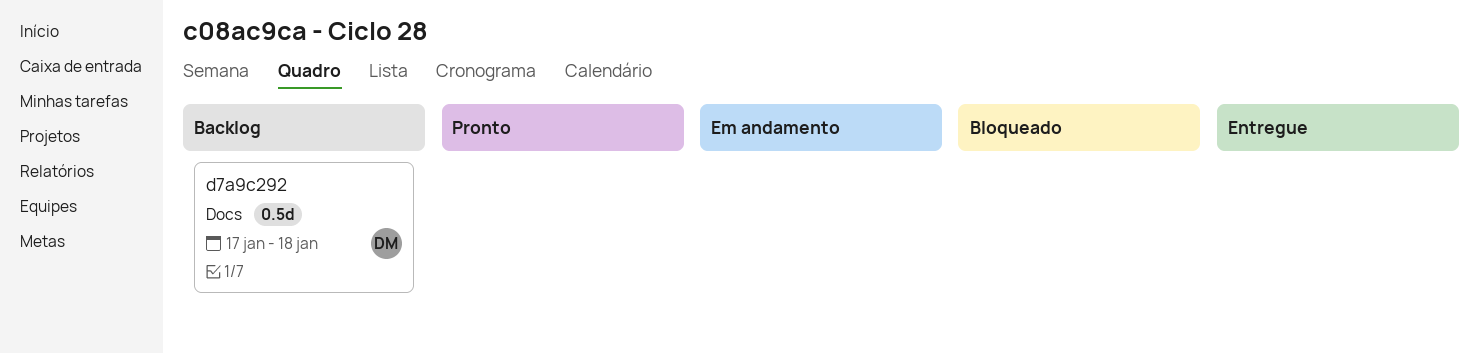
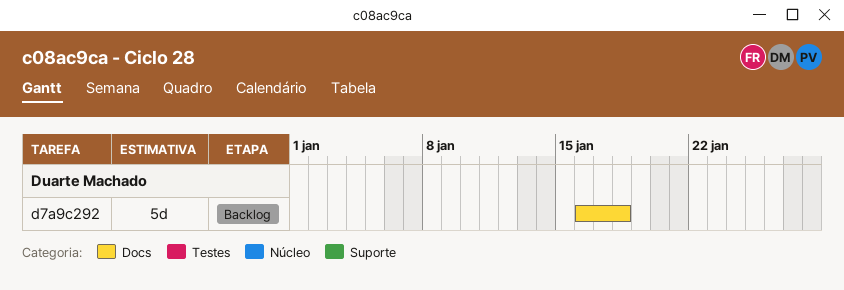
d7a9c292, estimate: 0.5d -> 5d
d7a9c292, start: Jan 17 -> Jan 16

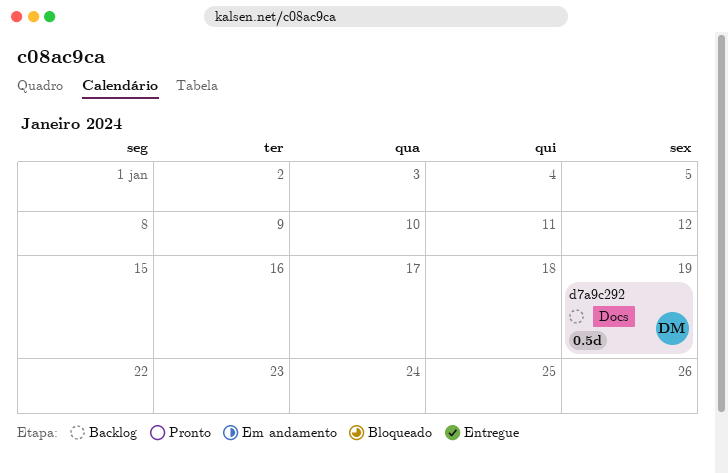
d7a9c292, estimate: 5d -> 0.5d
d7a9c292, due: Jan 18 -> Jan 19

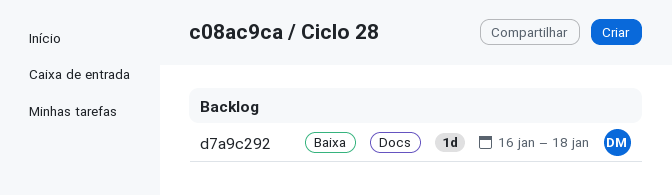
d7a9c292, estimate: 0.5d -> 1d
d7a9c292, due: Jan 19 -> Jan 18

